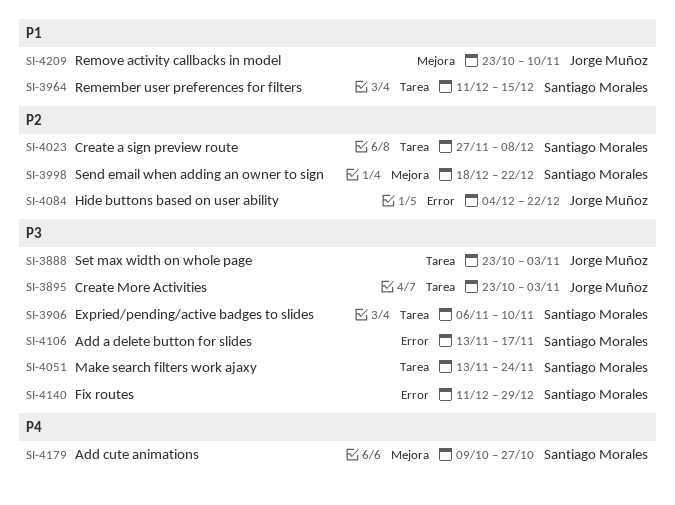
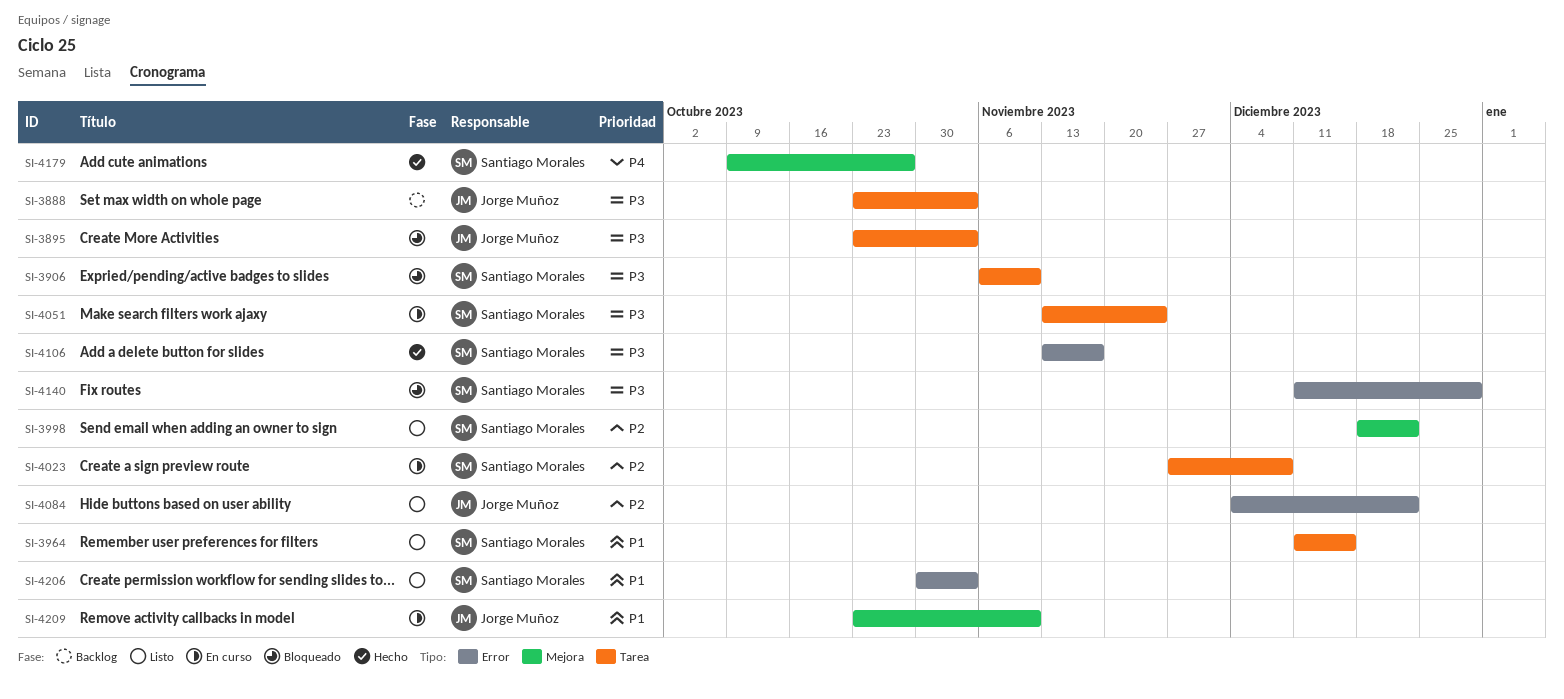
SI-4206: none -> present

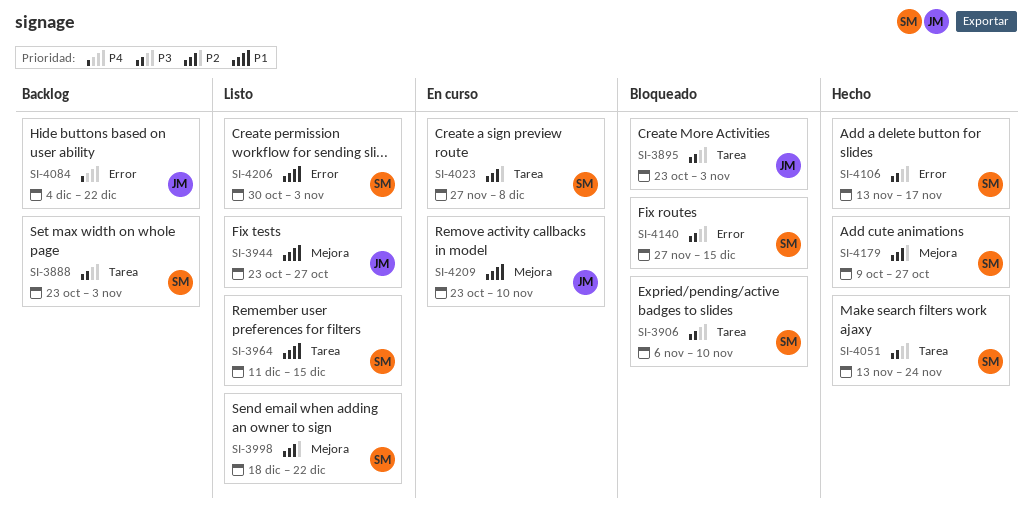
SI-3888, owner: Jorge Muñoz -> Santiago Morales
SI-3944: none -> present
SI-4051, status: En curso -> Hecho
SI-4084, status: Listo -> Backlog
SI-4084, priority: P2 -> P4
SI-4140, start: Dec 11 -> Nov 27
SI-4140, due: Dec 29 -> Dec 15
SI-4179, priority: P4 -> P2

